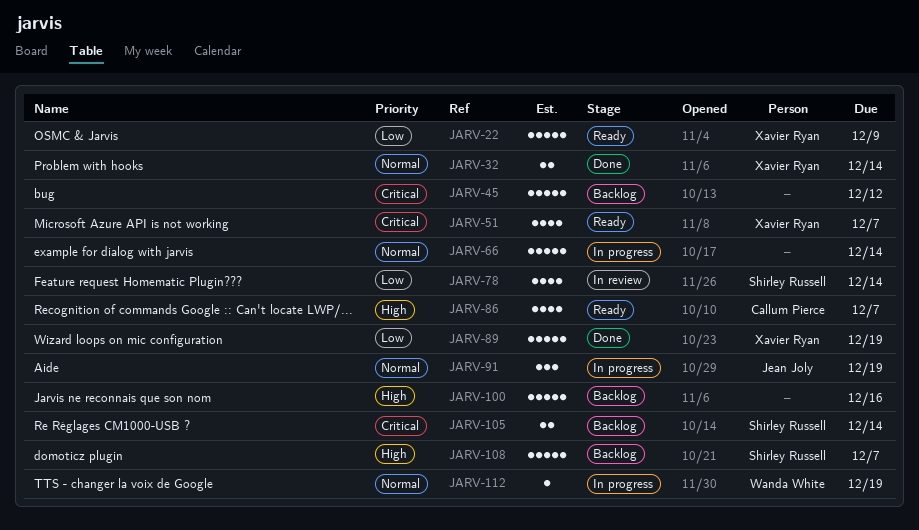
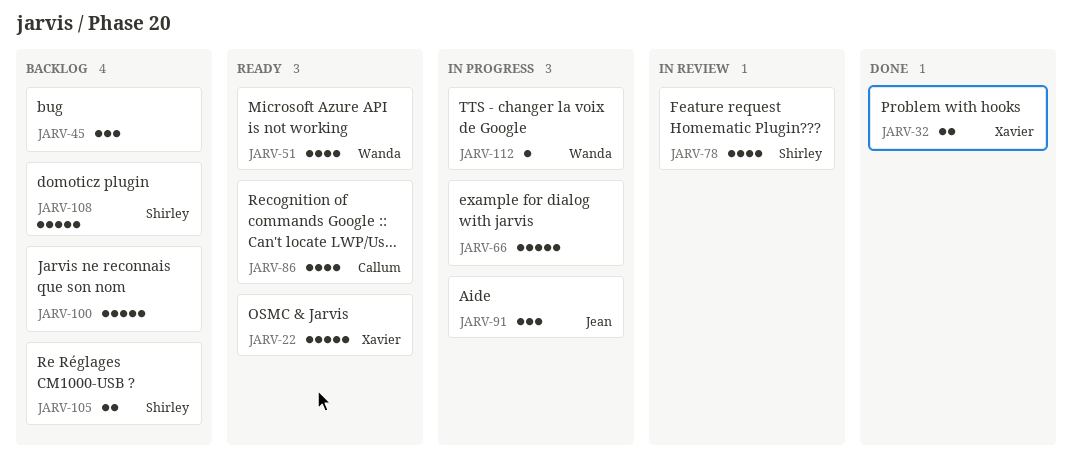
JARV-45, estimate: 5 -> 3
JARV-51, owner: Xavier Ryan -> Wanda White
JARV-89: present -> none

